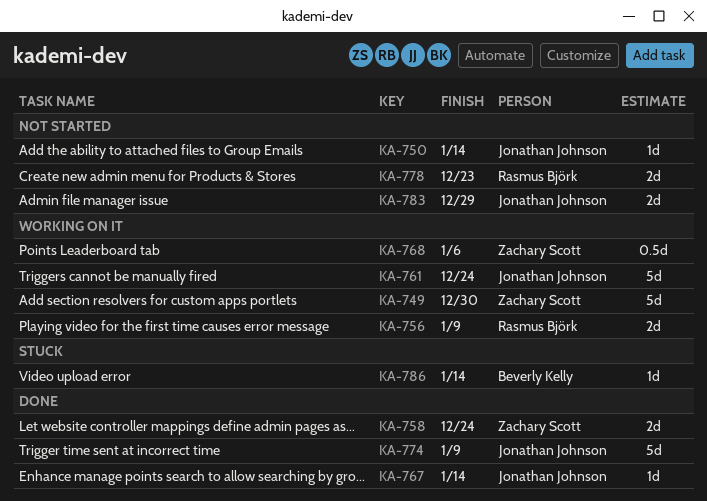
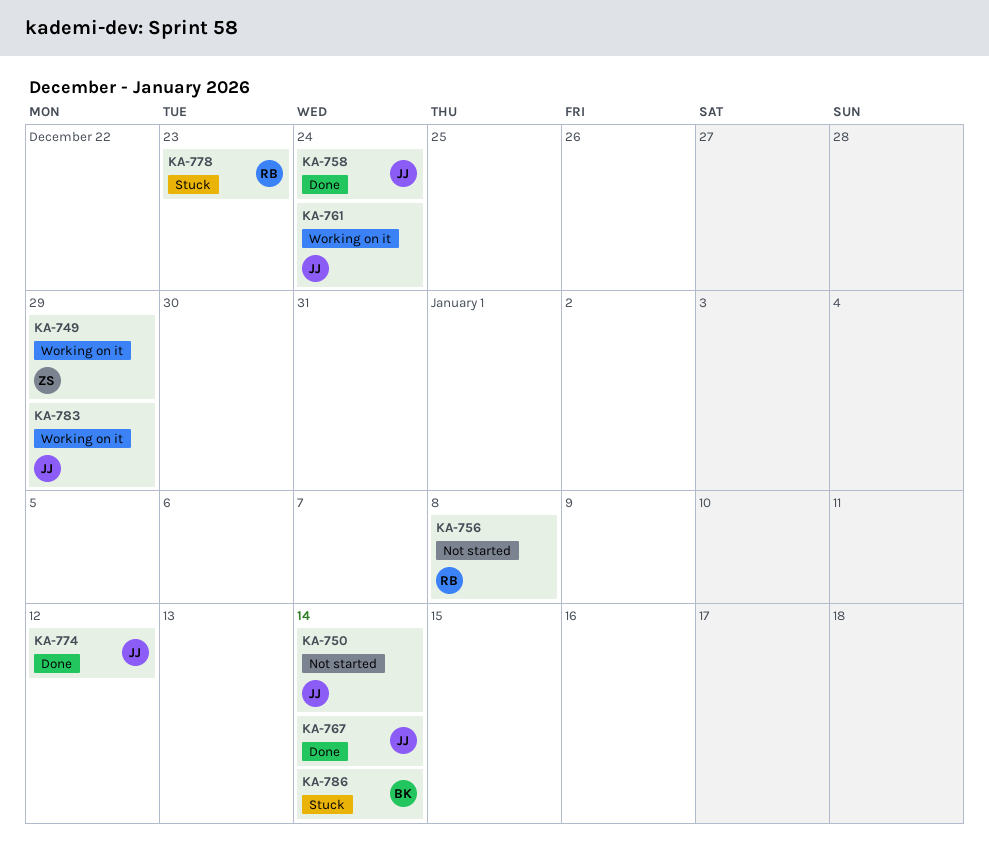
KA-749, due: Dec 30 -> Dec 29
KA-756, status: Working on it -> Not started
KA-756, due: Jan 9 -> Jan 8
KA-758, owner: Zachary Scott -> Jonathan Johnson
KA-768: present -> none
KA-774, due: Jan 9 -> Jan 12
KA-778, status: Not started -> Stuck
KA-783, status: Not started -> Working on it

